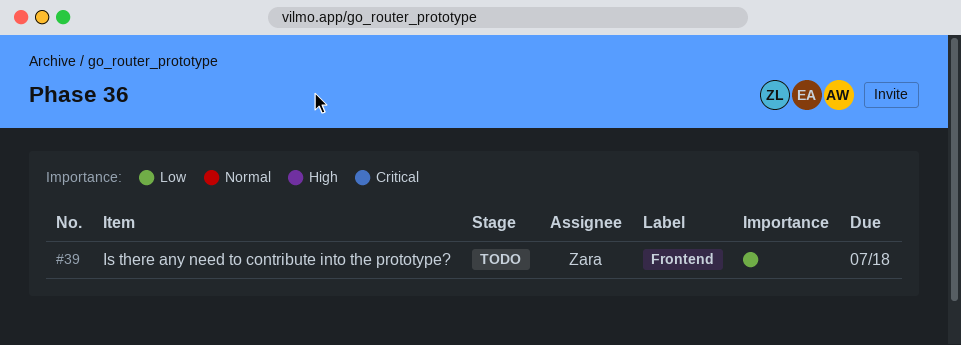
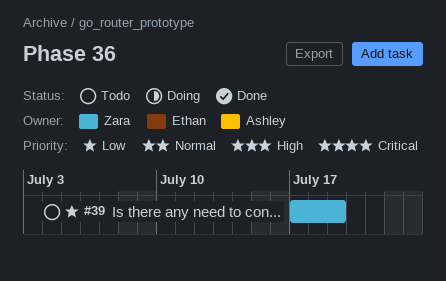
#39, due: Jul 18 -> Jul 19

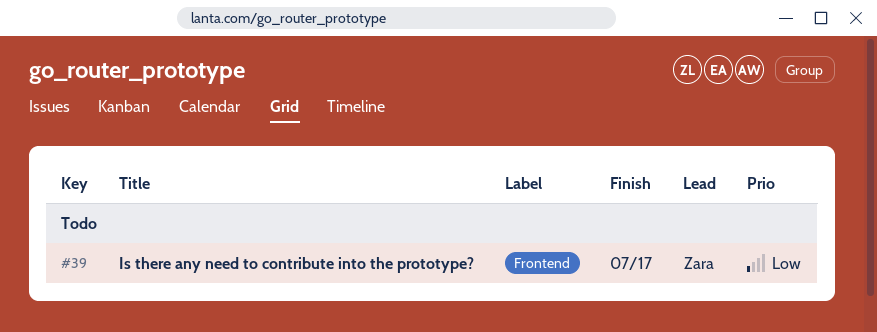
#39, due: Jul 19 -> Jul 17

